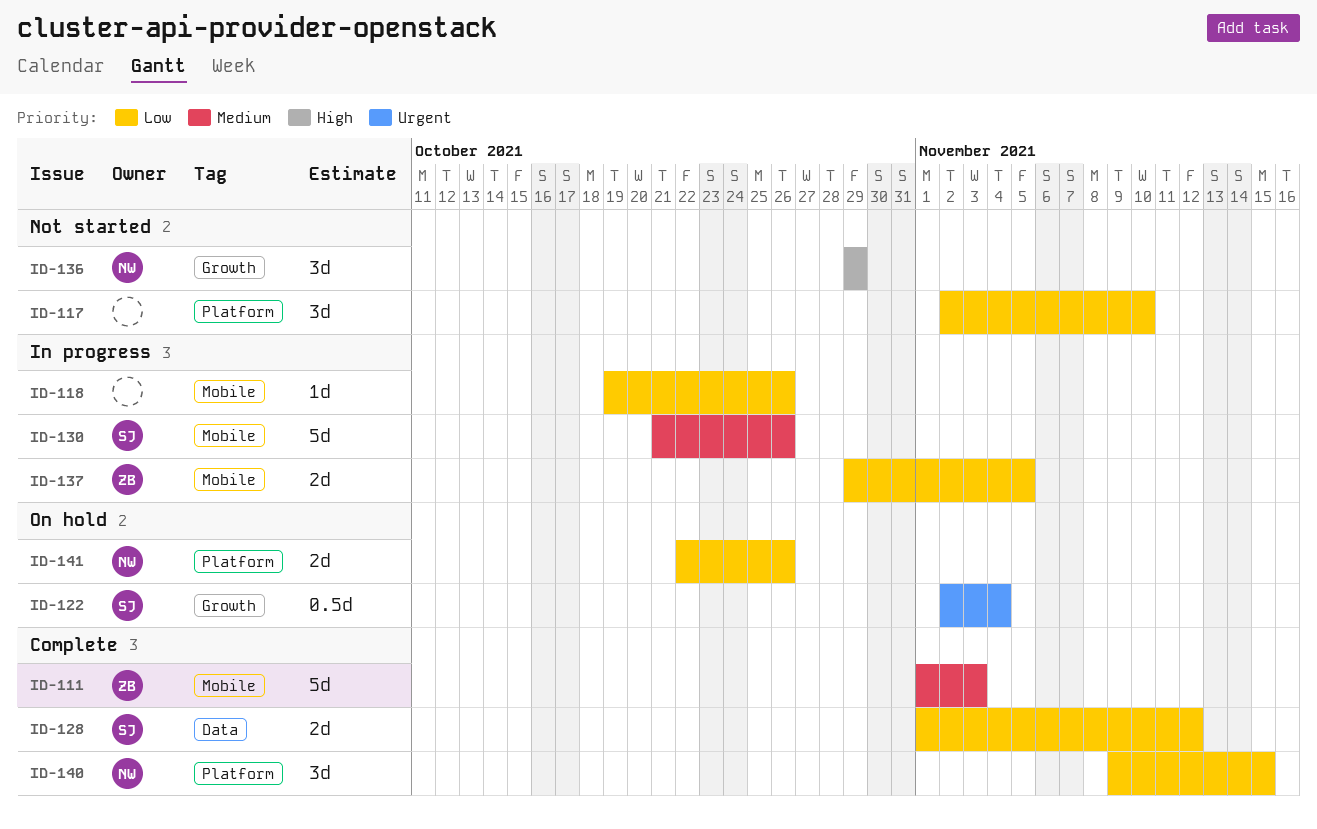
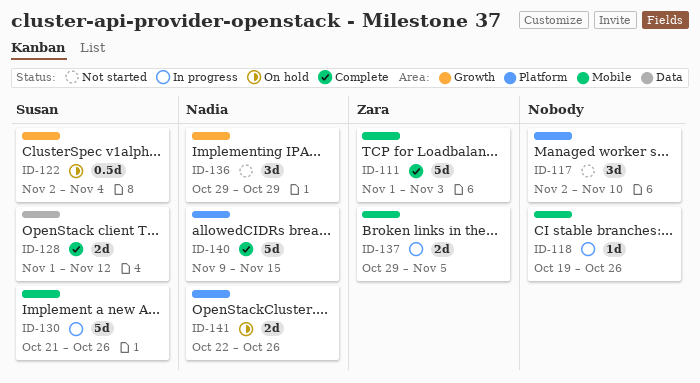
ID-140, estimate: 3d -> 5d

